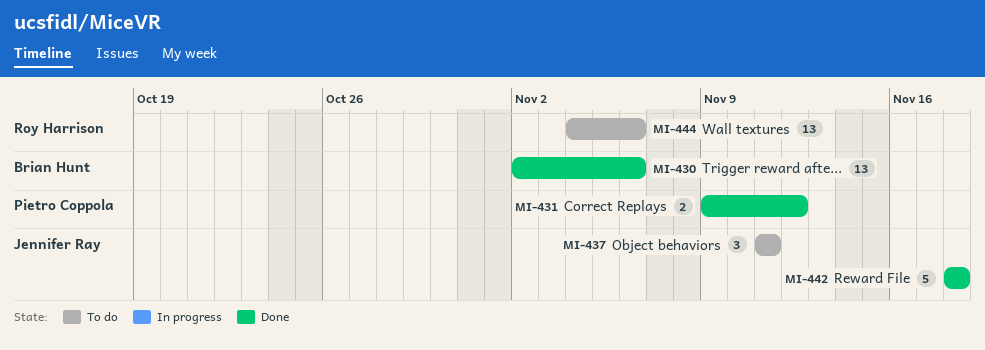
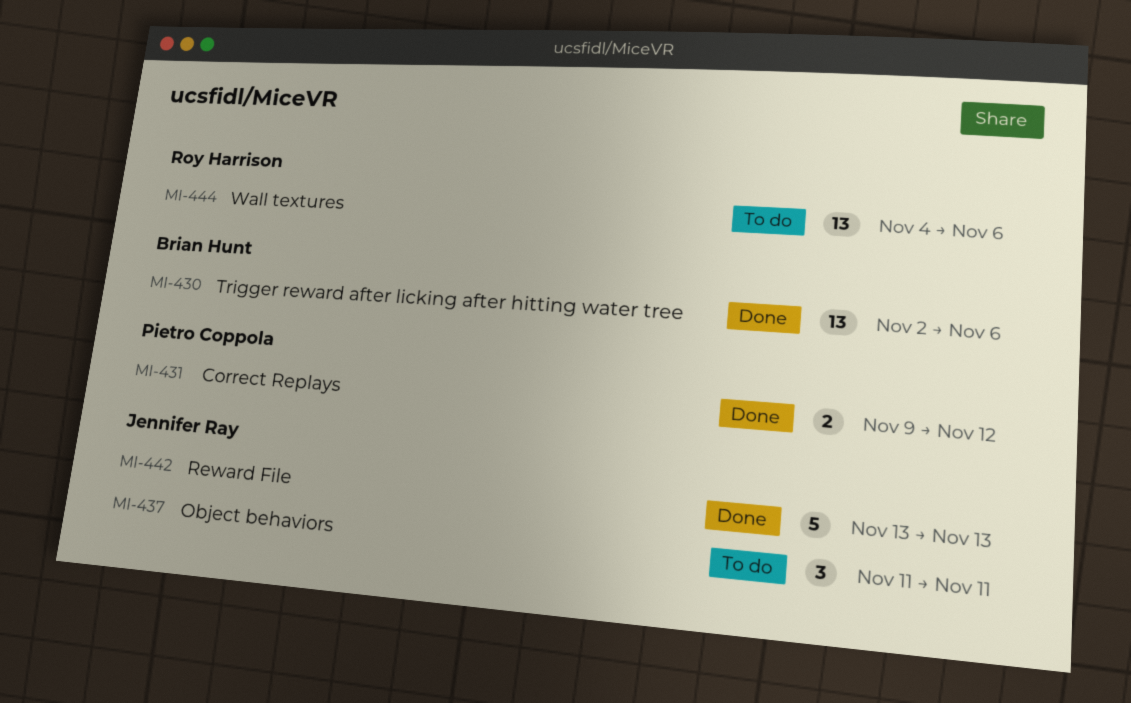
MI-442, start: Nov 18 -> Nov 13
MI-442, due: Nov 18 -> Nov 13

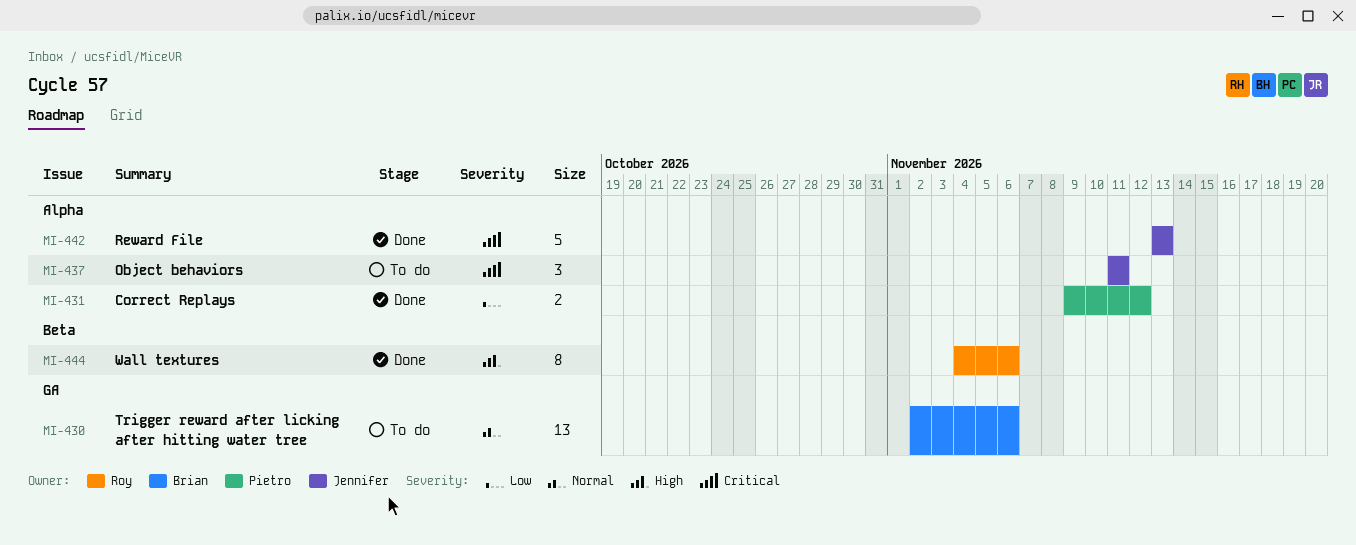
MI-430, status: Done -> To do
MI-444, status: To do -> Done
MI-444, estimate: 13 -> 8

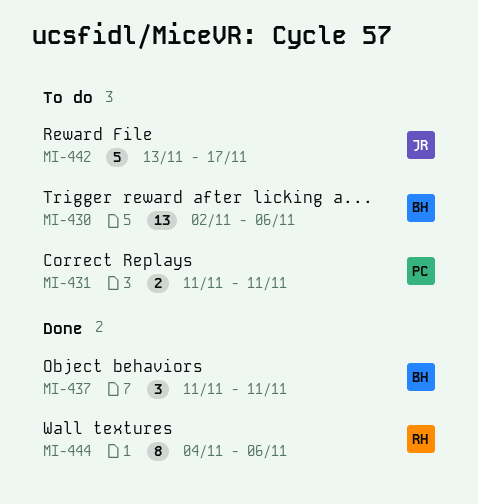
MI-431, status: Done -> To do
MI-431, start: Nov 9 -> Nov 11
MI-431, due: Nov 12 -> Nov 11
MI-437, status: To do -> Done
MI-437, owner: Jennifer -> Brian
MI-442, status: Done -> To do
MI-442, due: Nov 13 -> Nov 17

